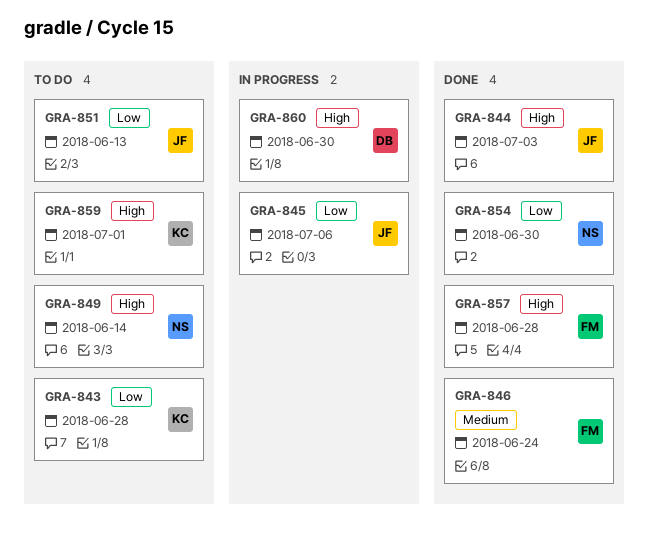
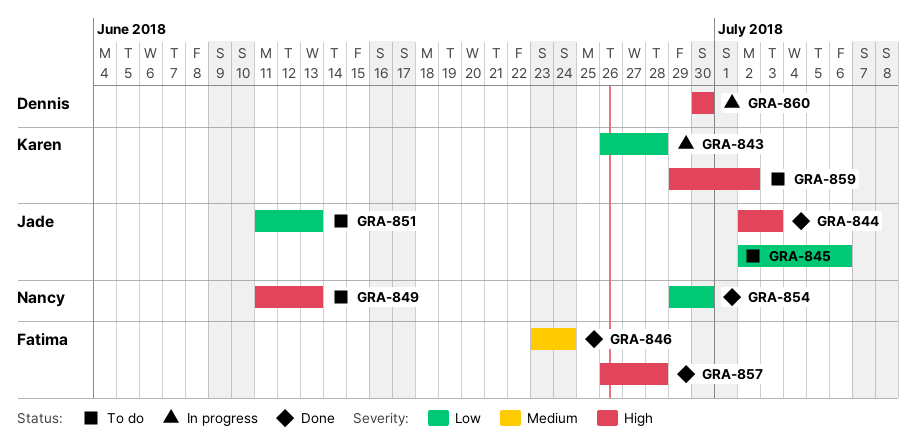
GRA-843, status: To do -> In progress
GRA-845, status: In progress -> To do
GRA-849, due: Jun 14 -> Jun 13
GRA-859, due: Jul 1 -> Jul 2

